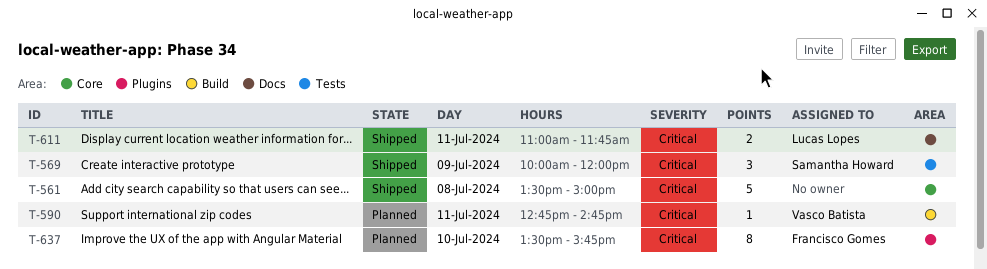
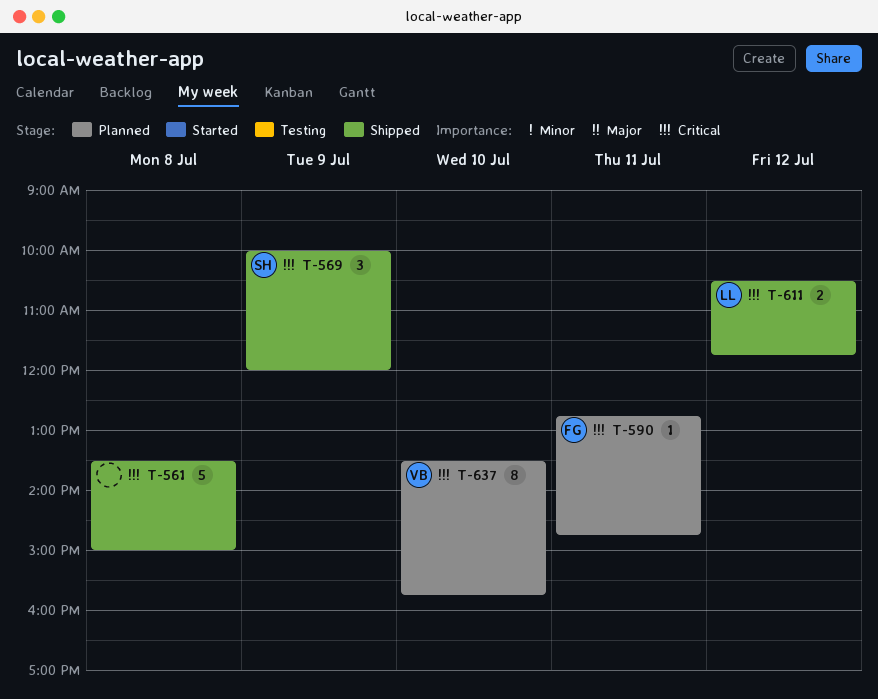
T-590, owner: Vasco Batista -> Francisco Gomes
T-611, day: Jul 11 -> Jul 12
T-611, begins: 11:00 -> 10:30
T-637, owner: Francisco Gomes -> Vasco Batista

